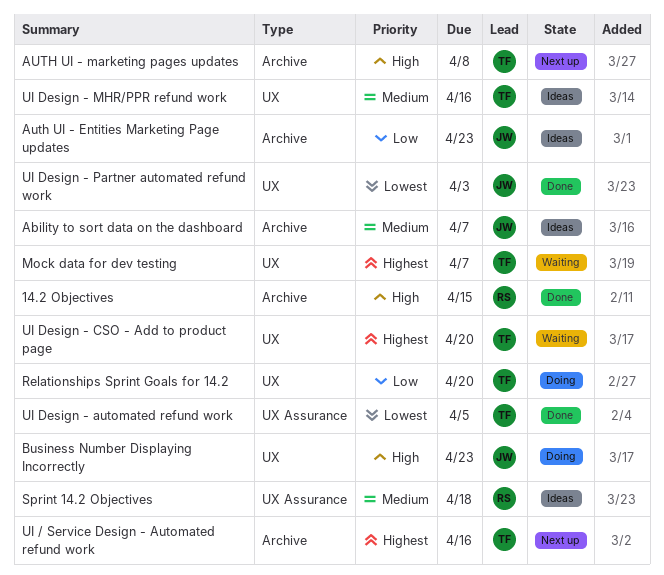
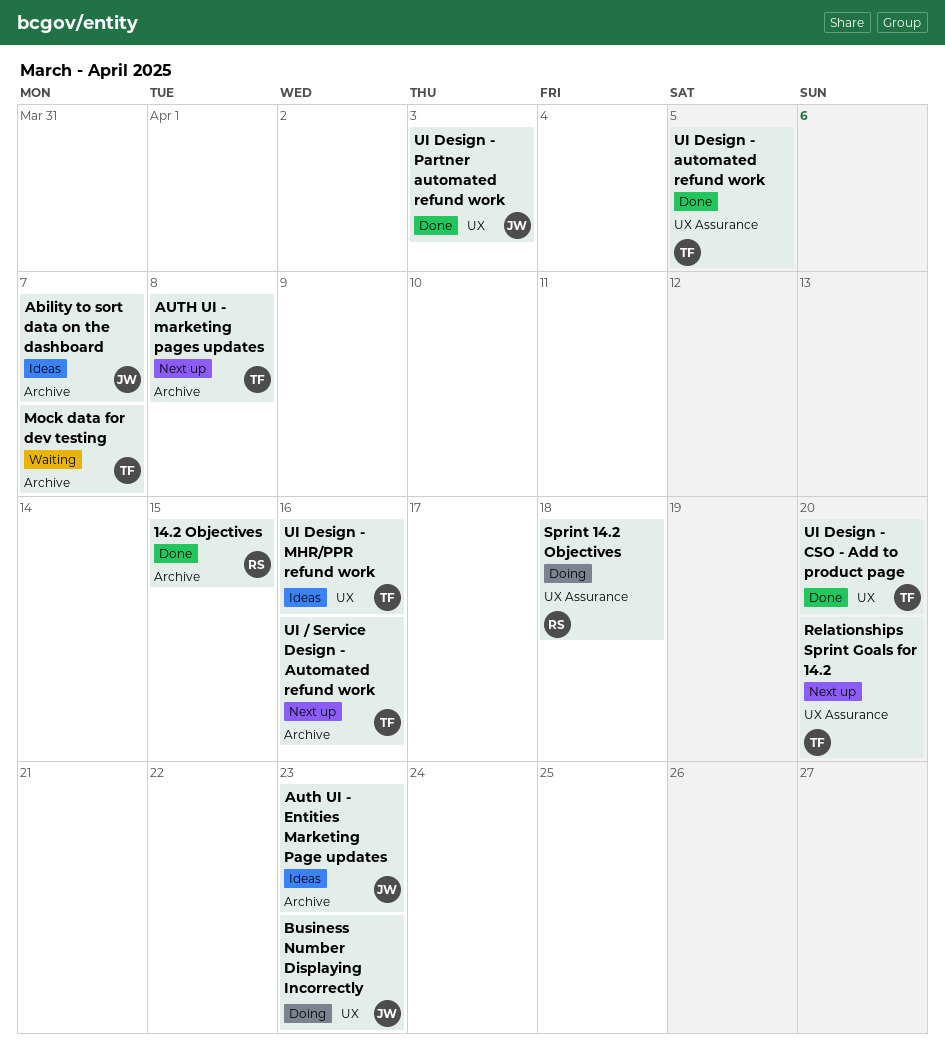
Mock data for dev testing, label: UX -> Archive
Relationships Sprint Goals for 14.2, status: Doing -> Next up
Relationships Sprint Goals for 14.2, label: UX -> UX Assurance
Sprint 14.2 Objectives, status: Ideas -> Doing
UI Design - CSO - Add to product page, status: Waiting -> Done

